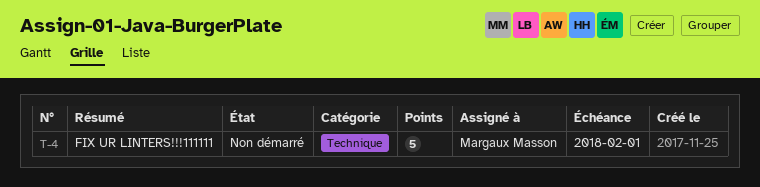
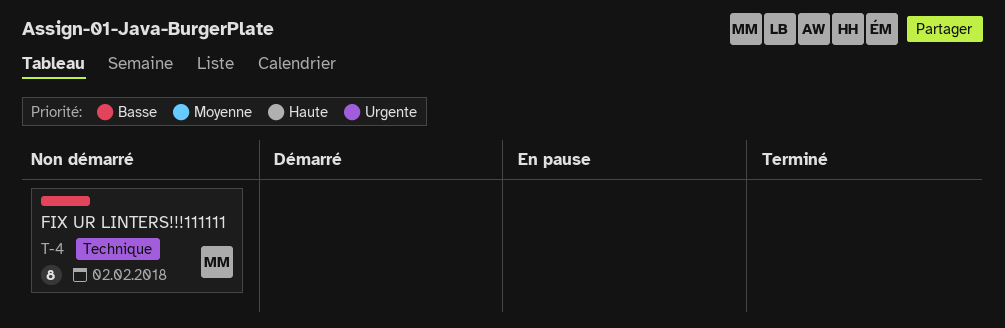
T-4, estimate: 5 -> 8
T-4, due: Feb 1 -> Feb 2

